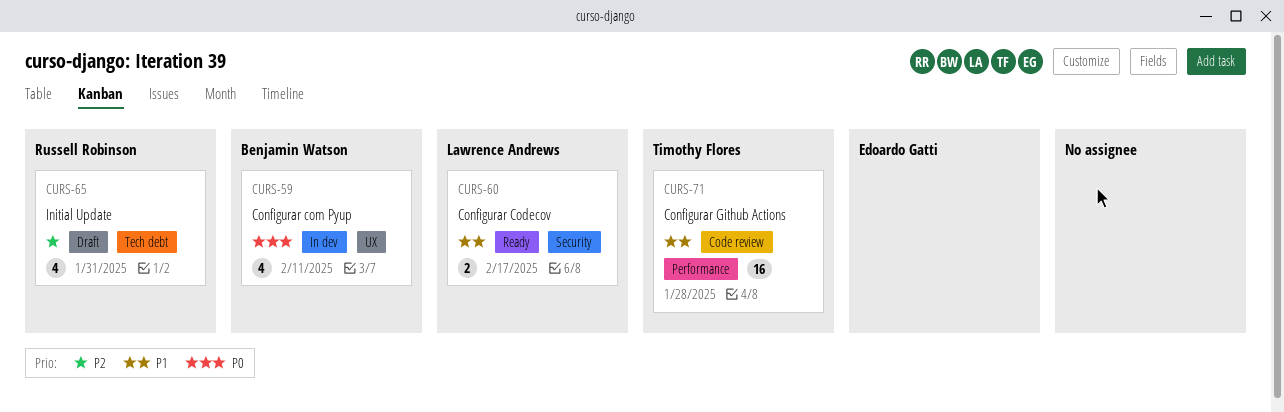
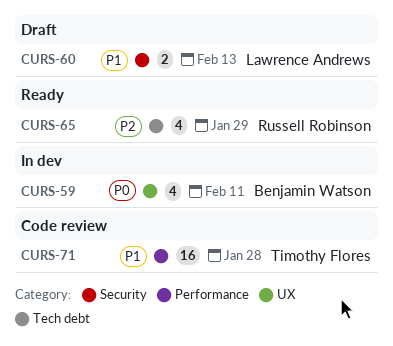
CURS-60, status: Ready -> Draft
CURS-60, due: Feb 17 -> Feb 13
CURS-65, status: Draft -> Ready
CURS-65, due: Jan 31 -> Jan 29

